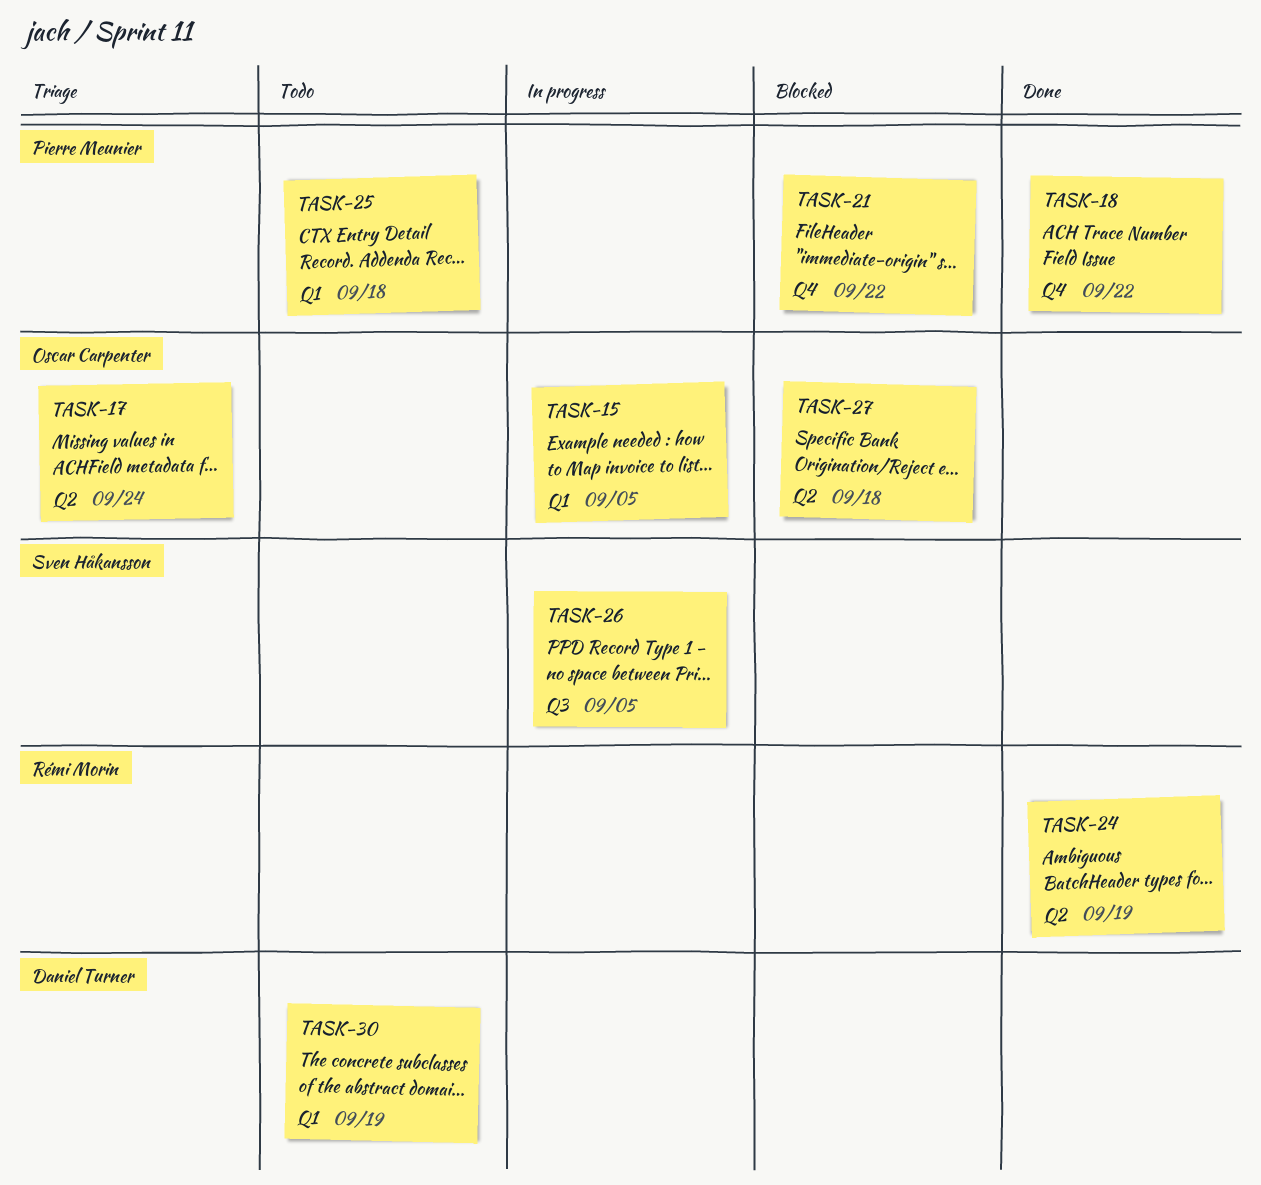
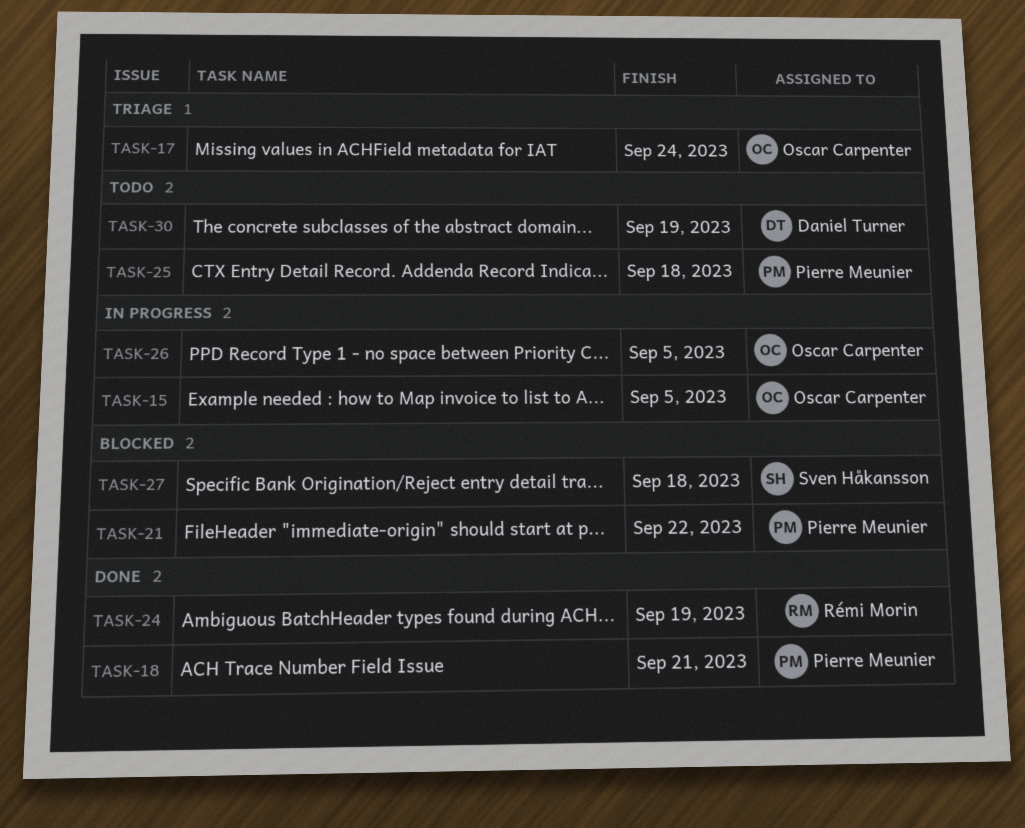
TASK-18, due: Sep 22 -> Sep 21
TASK-26, owner: Sven Håkansson -> Oscar Carpenter
TASK-27, owner: Oscar Carpenter -> Sven Håkansson

